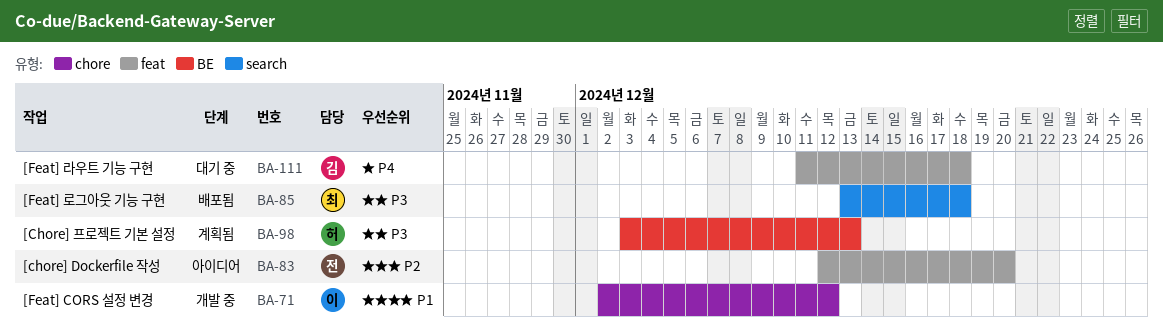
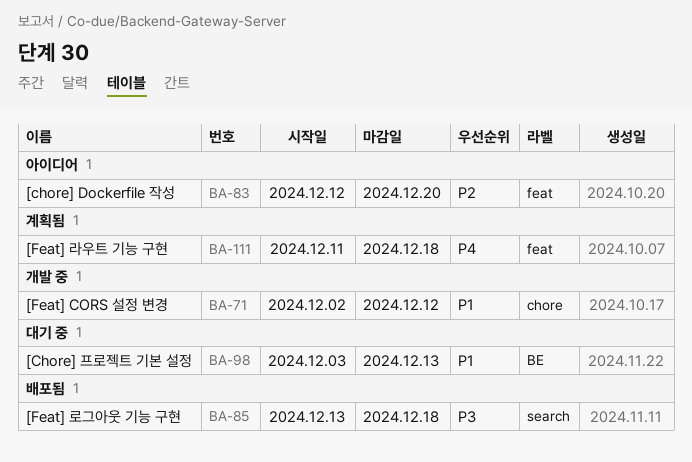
BA-98, status: 계획됨 -> 대기 중
BA-98, priority: P3 -> P1
BA-111, status: 대기 중 -> 계획됨

